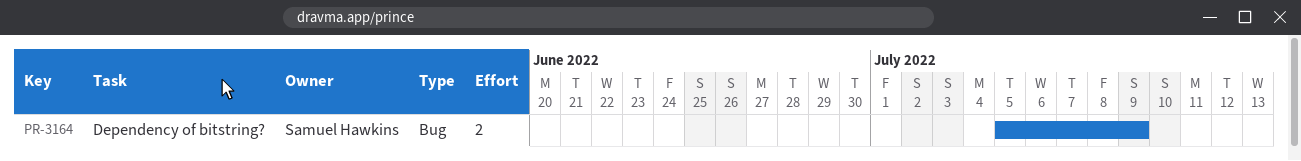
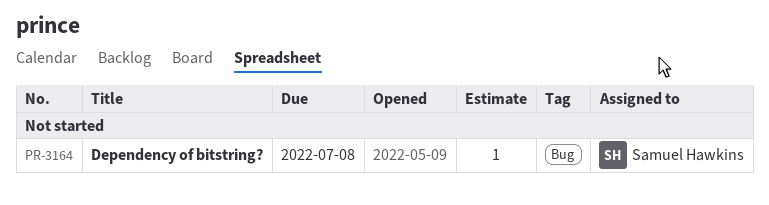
PR-3164, estimate: 2 -> 1
PR-3164, due: Jul 9 -> Jul 8

